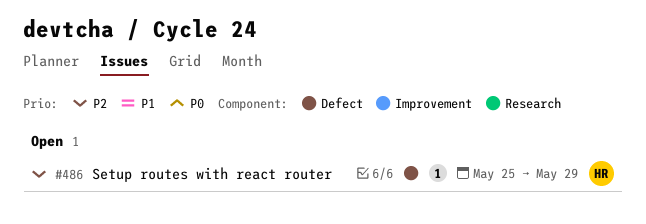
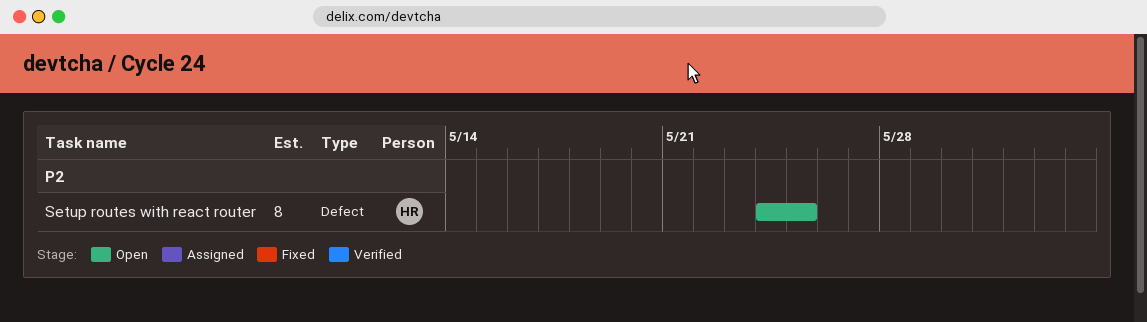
Setup routes with react router, estimate: 1 -> 8
Setup routes with react router, start: May 25 -> May 24
Setup routes with react router, due: May 29 -> May 25

